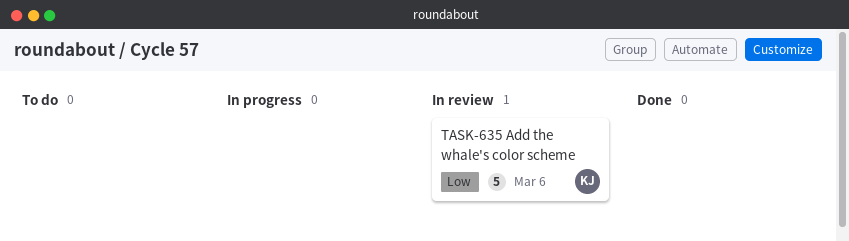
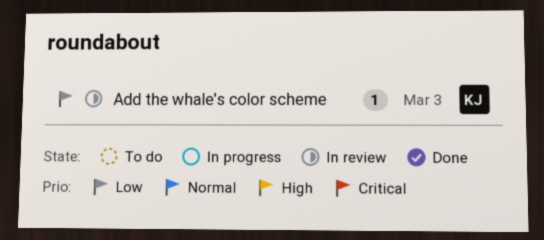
Add the whale's color scheme, estimate: 5 -> 1
Add the whale's color scheme, due: Mar 6 -> Mar 3

